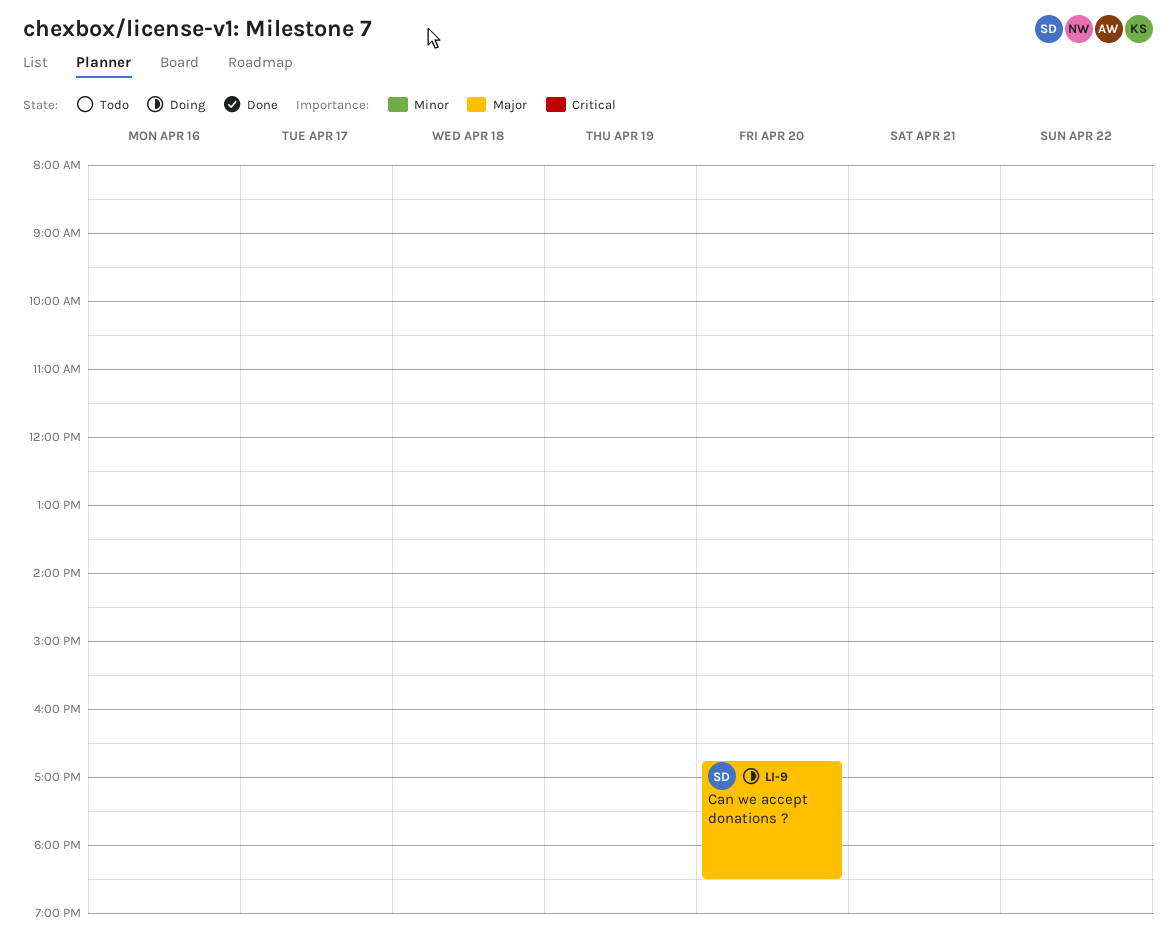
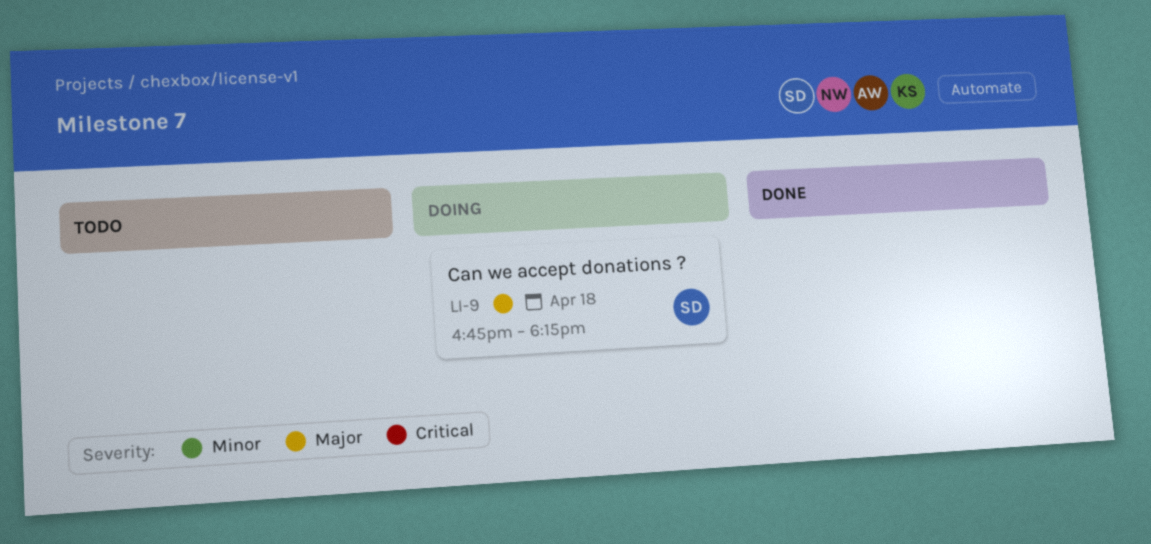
LI-9, day: Apr 20 -> Apr 18
LI-9, ends: 18:30 -> 18:15

